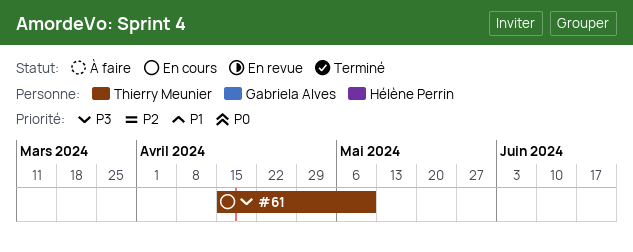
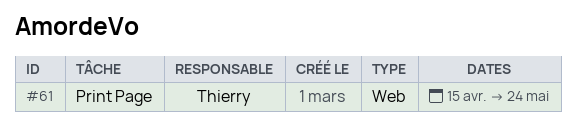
#61, due: May 10 -> May 24

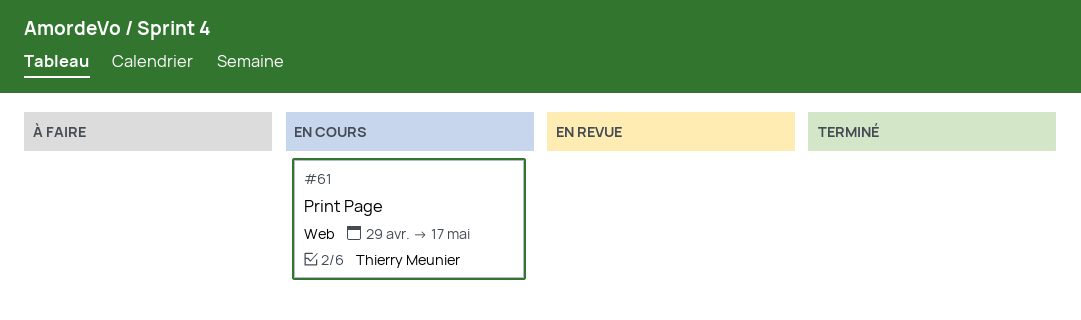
#61, start: Apr 15 -> Apr 29
#61, due: May 24 -> May 17

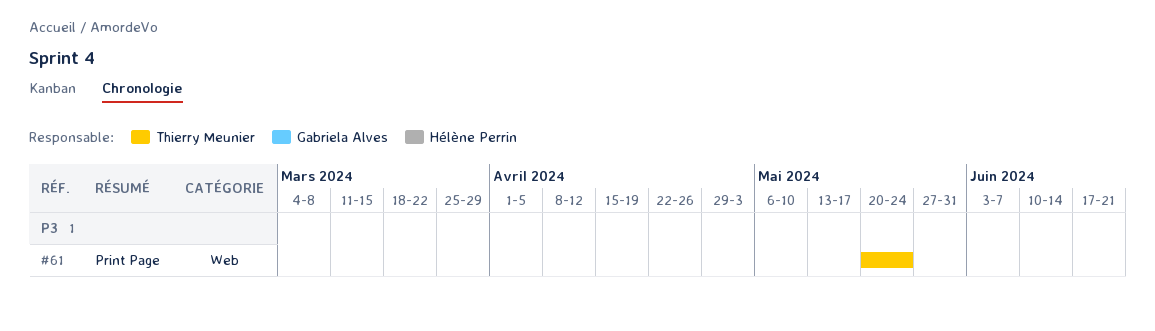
#61, start: Apr 29 -> May 20
#61, due: May 17 -> May 24

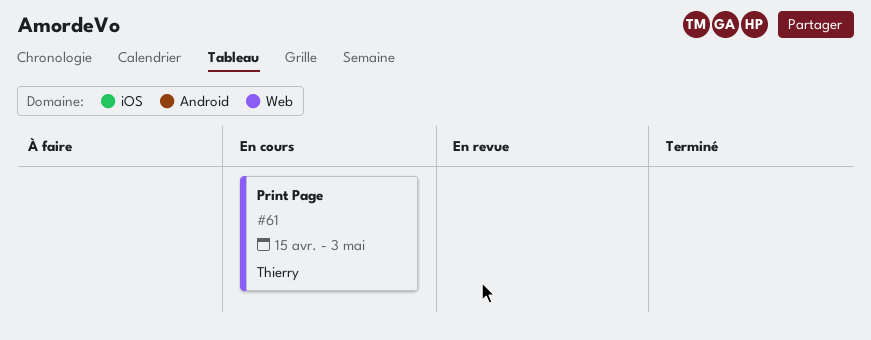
#61, start: May 20 -> Apr 15
#61, due: May 24 -> May 3

